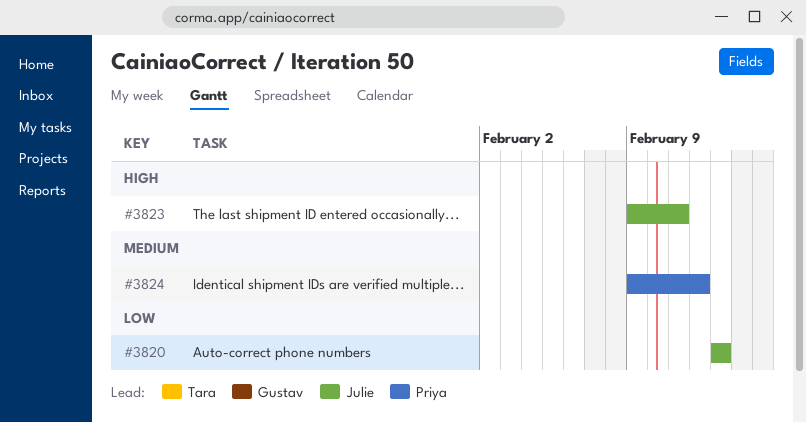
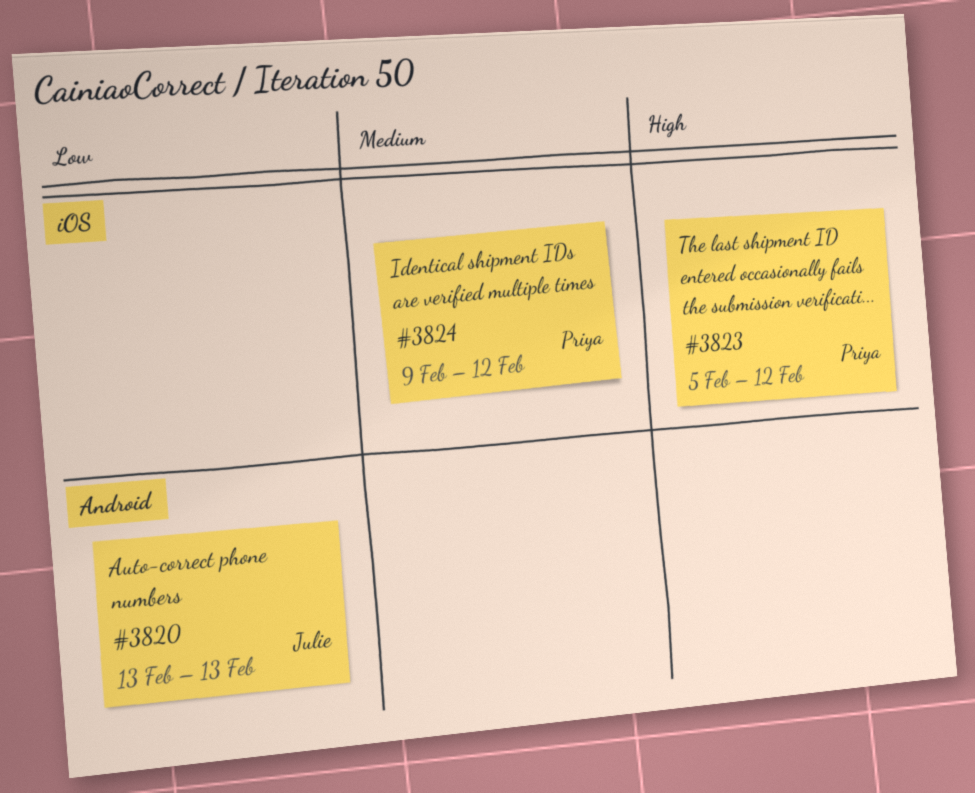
#3823, owner: Julie -> Priya
#3823, start: Feb 9 -> Feb 5
#3823, due: Feb 11 -> Feb 12

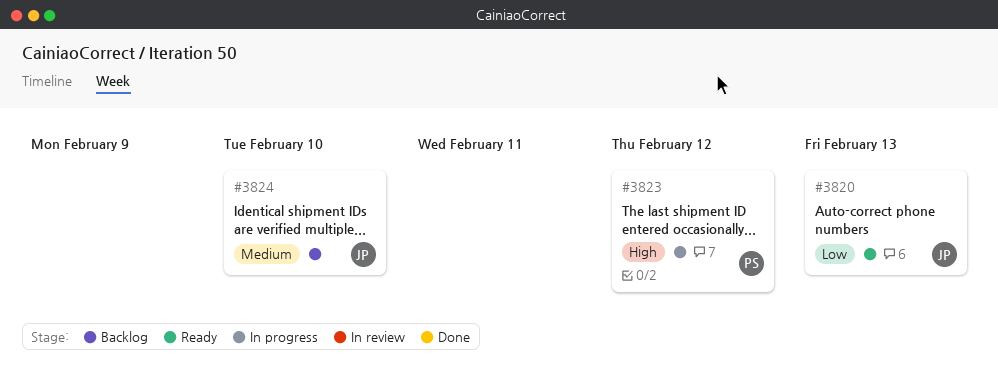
#3824, owner: Priya -> Julie
#3824, due: Feb 12 -> Feb 10

